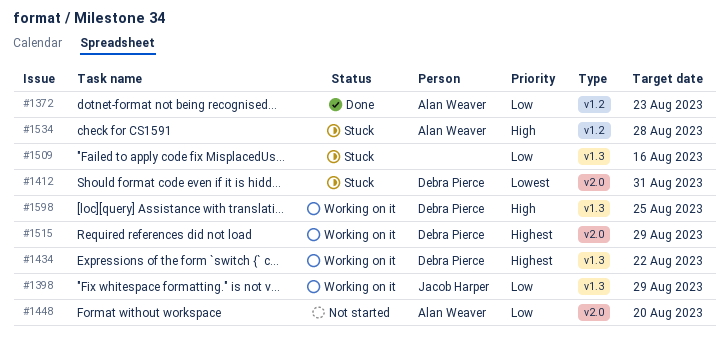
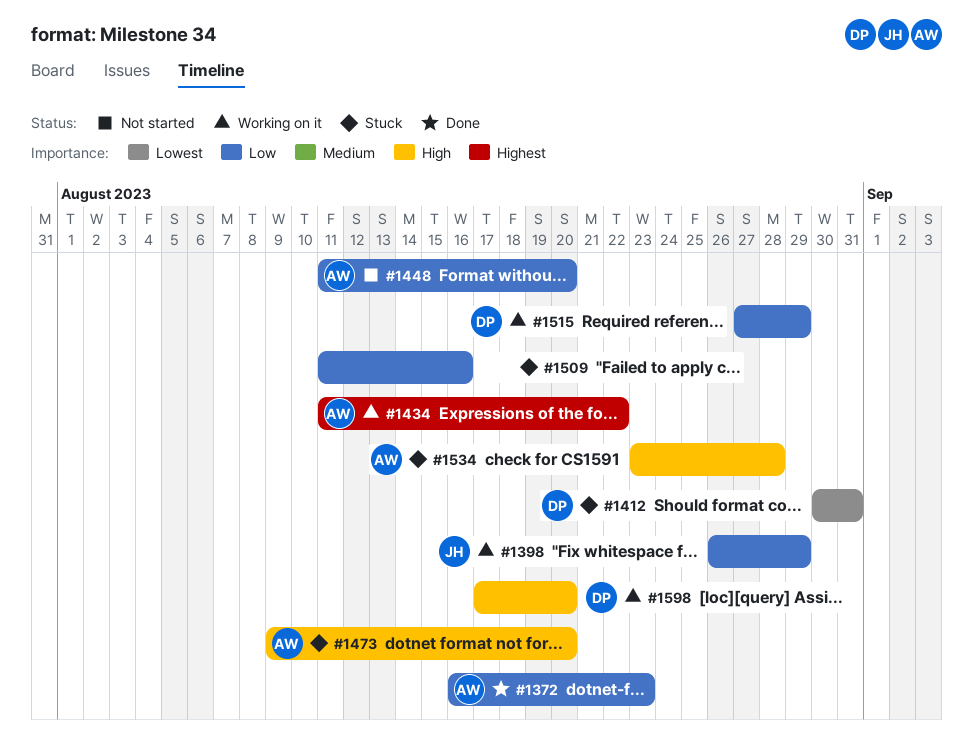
#1434, owner: Debra Pierce -> Alan Weaver
#1473: none -> present
#1515, priority: Highest -> Low
#1598, due: Aug 25 -> Aug 20

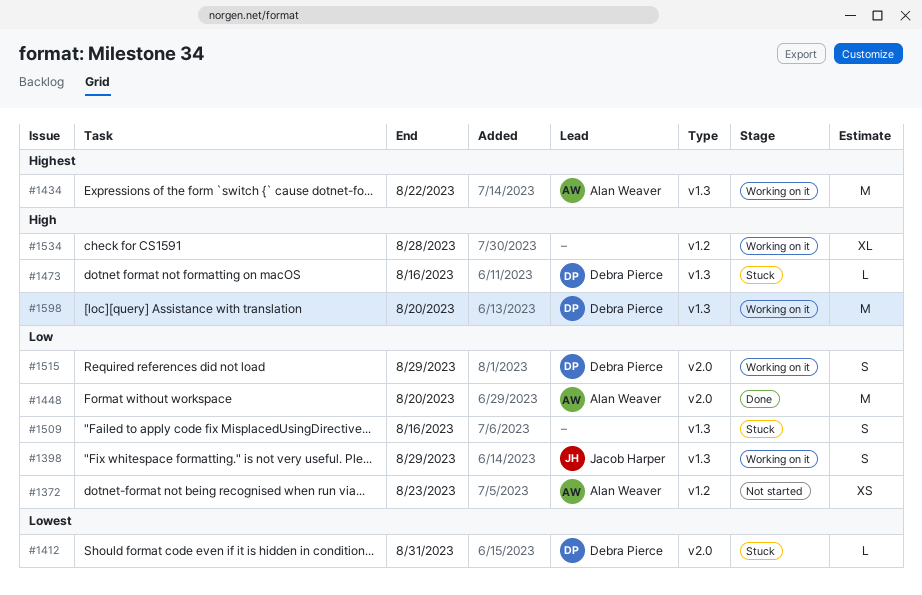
#1372, status: Done -> Not started
#1448, status: Not started -> Done
#1473, owner: Alan Weaver -> Debra Pierce
#1473, due: Aug 20 -> Aug 16
#1534, status: Stuck -> Working on it
#1534, owner: Alan Weaver -> none

